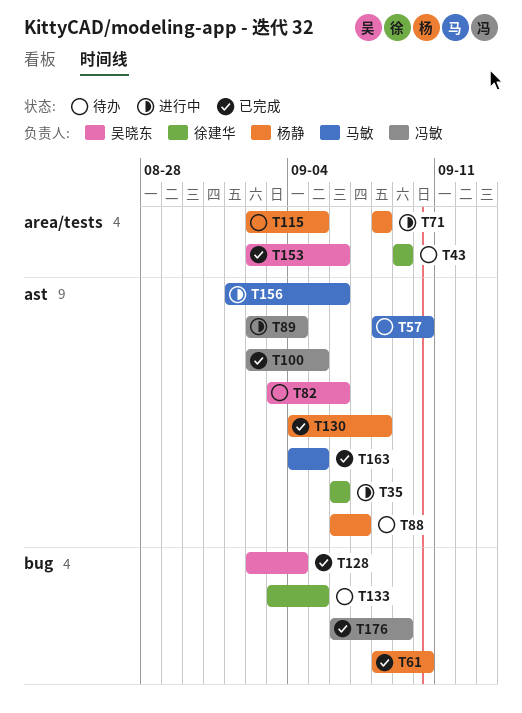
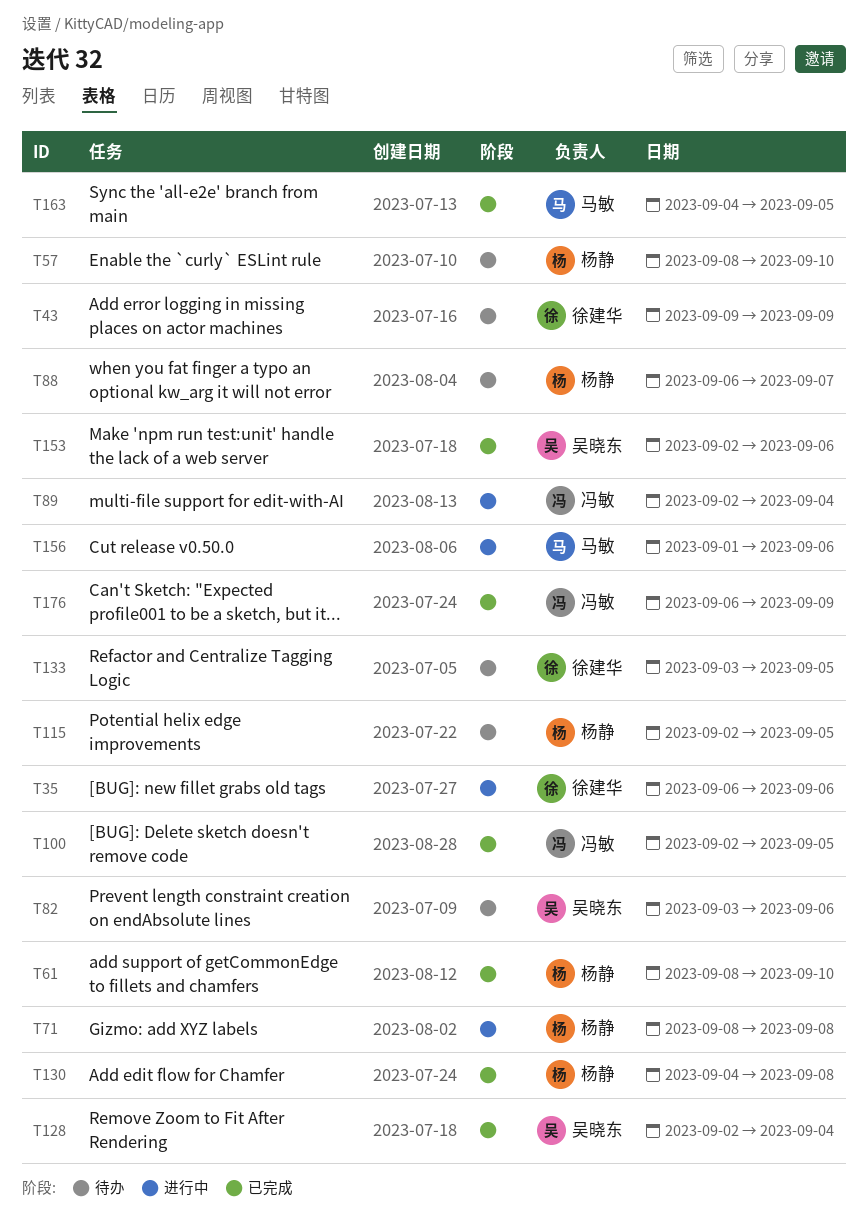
T57, owner: 马敏 -> 杨静

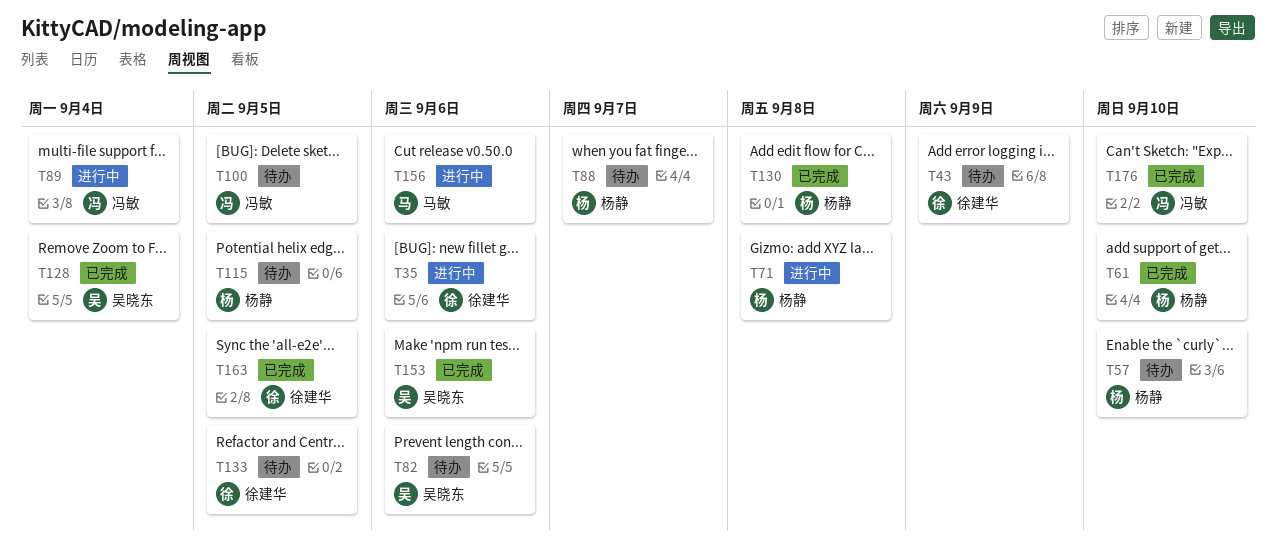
T100, status: 已完成 -> 待办
T163, owner: 马敏 -> 徐建华
T176, due: Sep 9 -> Sep 10

